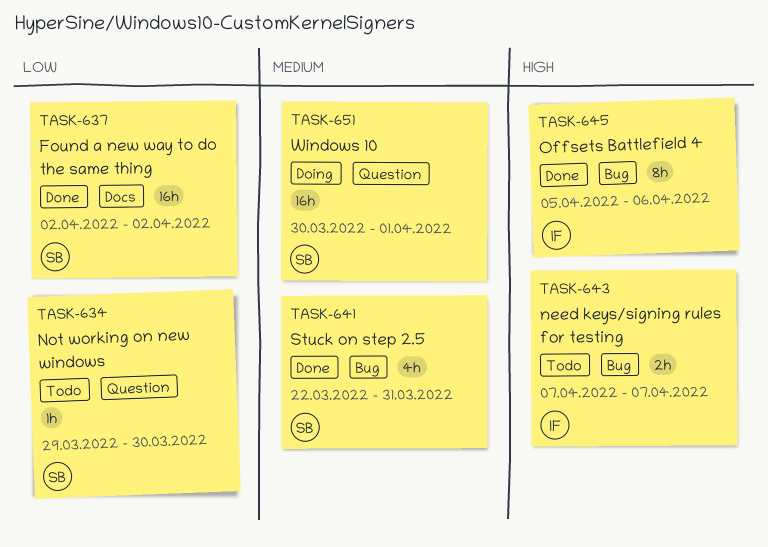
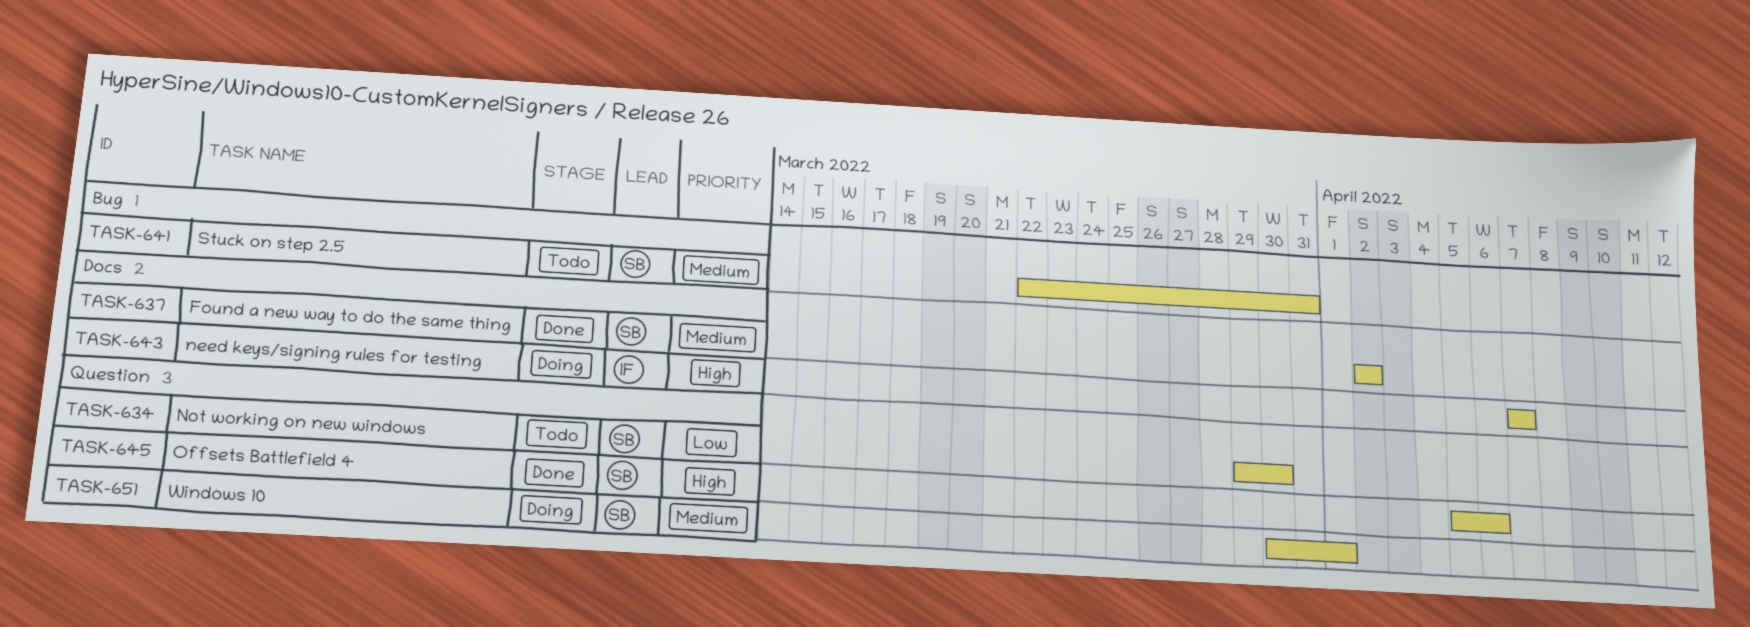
TASK-637, priority: Low -> Medium
TASK-641, status: Done -> Todo
TASK-643, status: Todo -> Doing
TASK-643, label: Bug -> Docs
TASK-645, owner: IF -> SB
TASK-645, label: Bug -> Question

